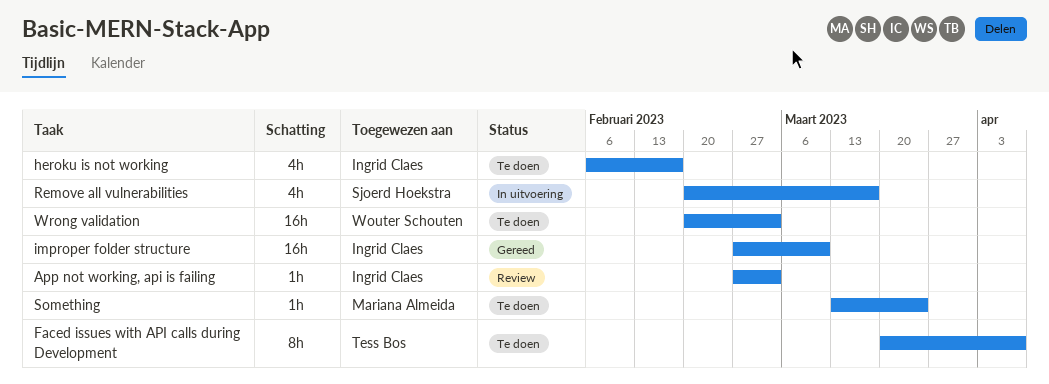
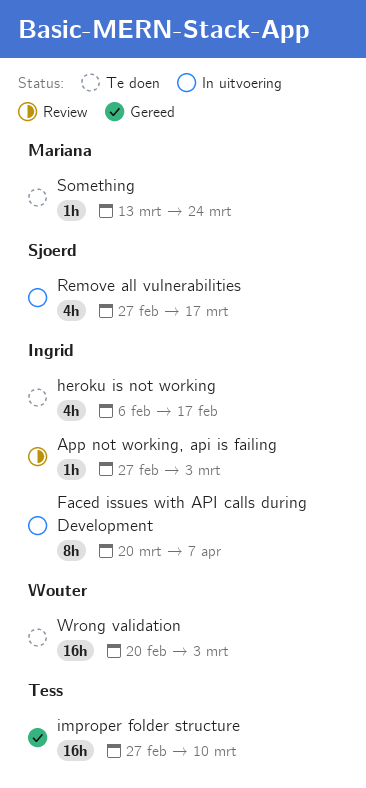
Faced issues with API calls during Development, status: Te doen -> In uitvoering
Faced issues with API calls during Development, owner: Tess Bos -> Ingrid Claes
improper folder structure, owner: Ingrid Claes -> Tess Bos
Remove all vulnerabilities, start: Feb 20 -> Feb 27

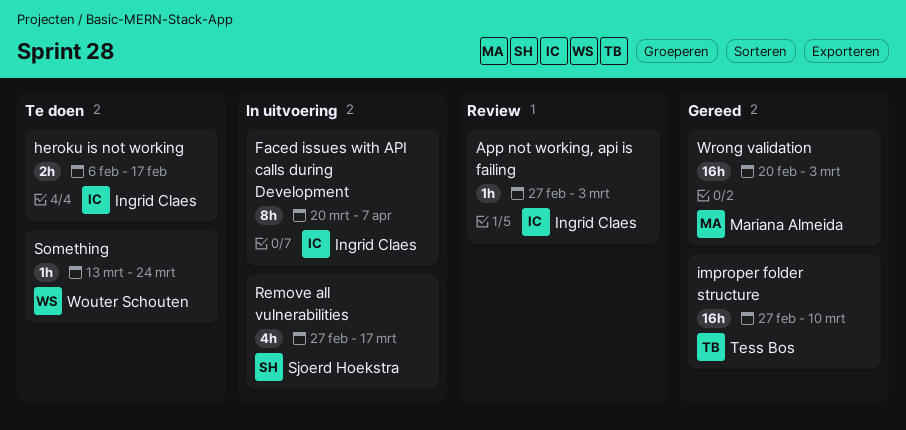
heroku is not working, estimate: 4h -> 2h
Something, owner: Mariana Almeida -> Wouter Schouten
Wrong validation, status: Te doen -> Gereed
Wrong validation, owner: Wouter Schouten -> Mariana Almeida

